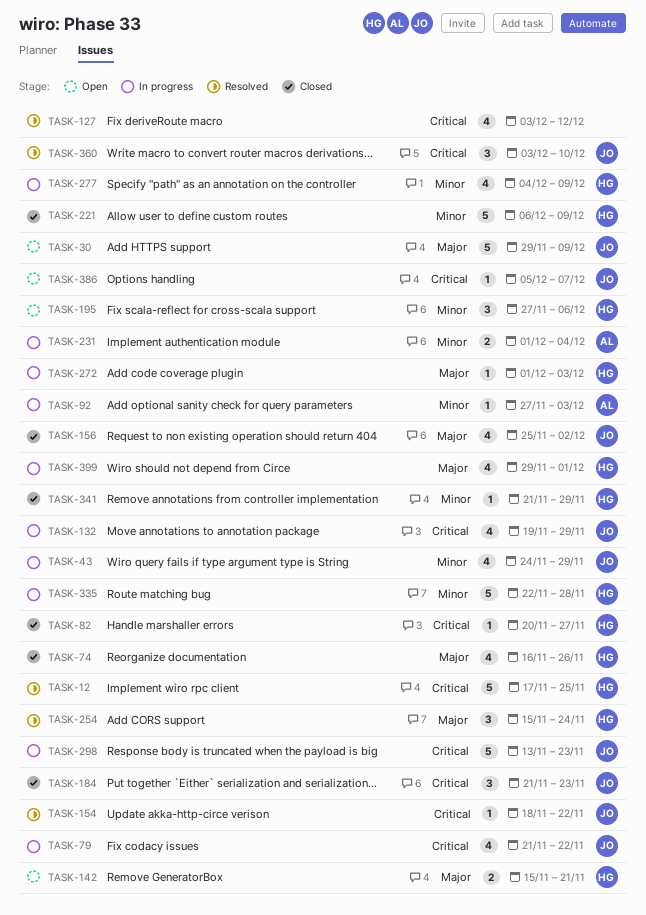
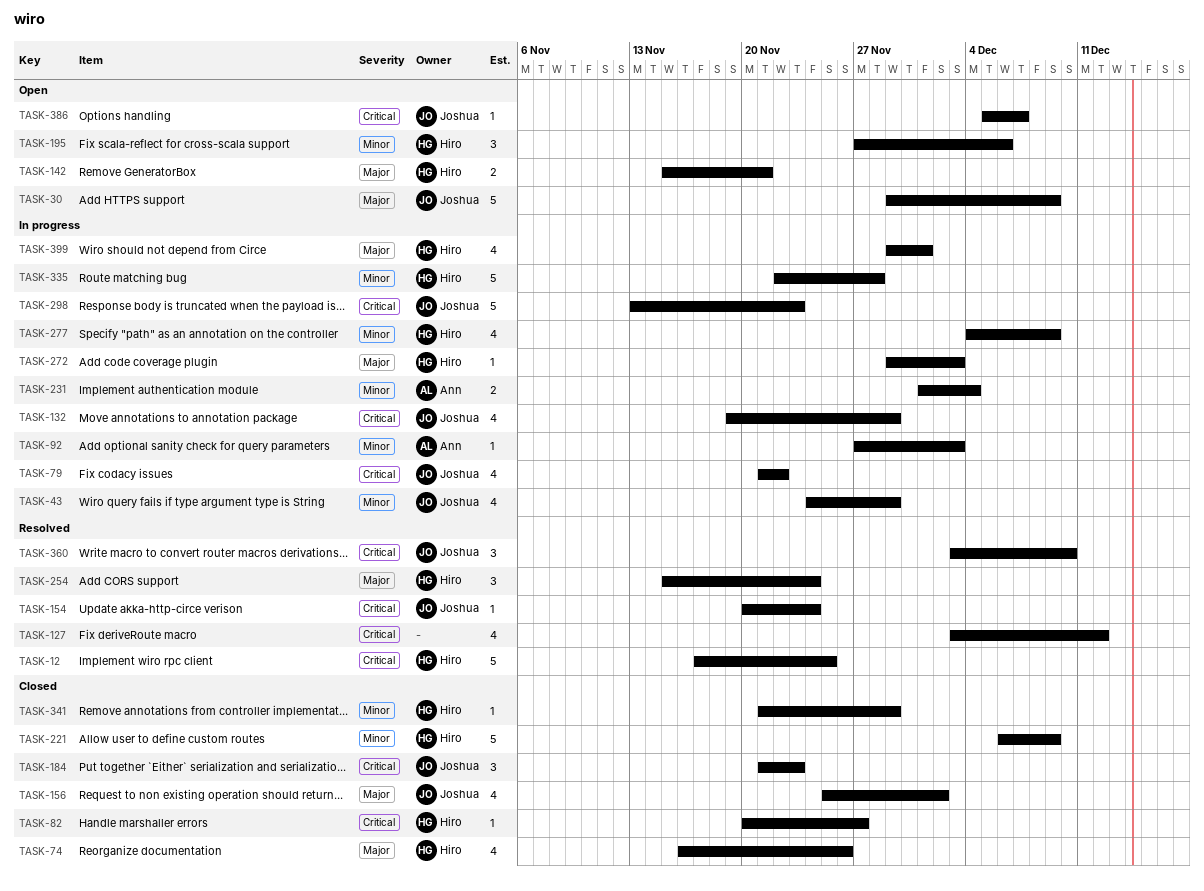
TASK-154, start: Nov 18 -> Nov 20
TASK-154, due: Nov 22 -> Nov 24
TASK-272, start: Dec 1 -> Nov 29

